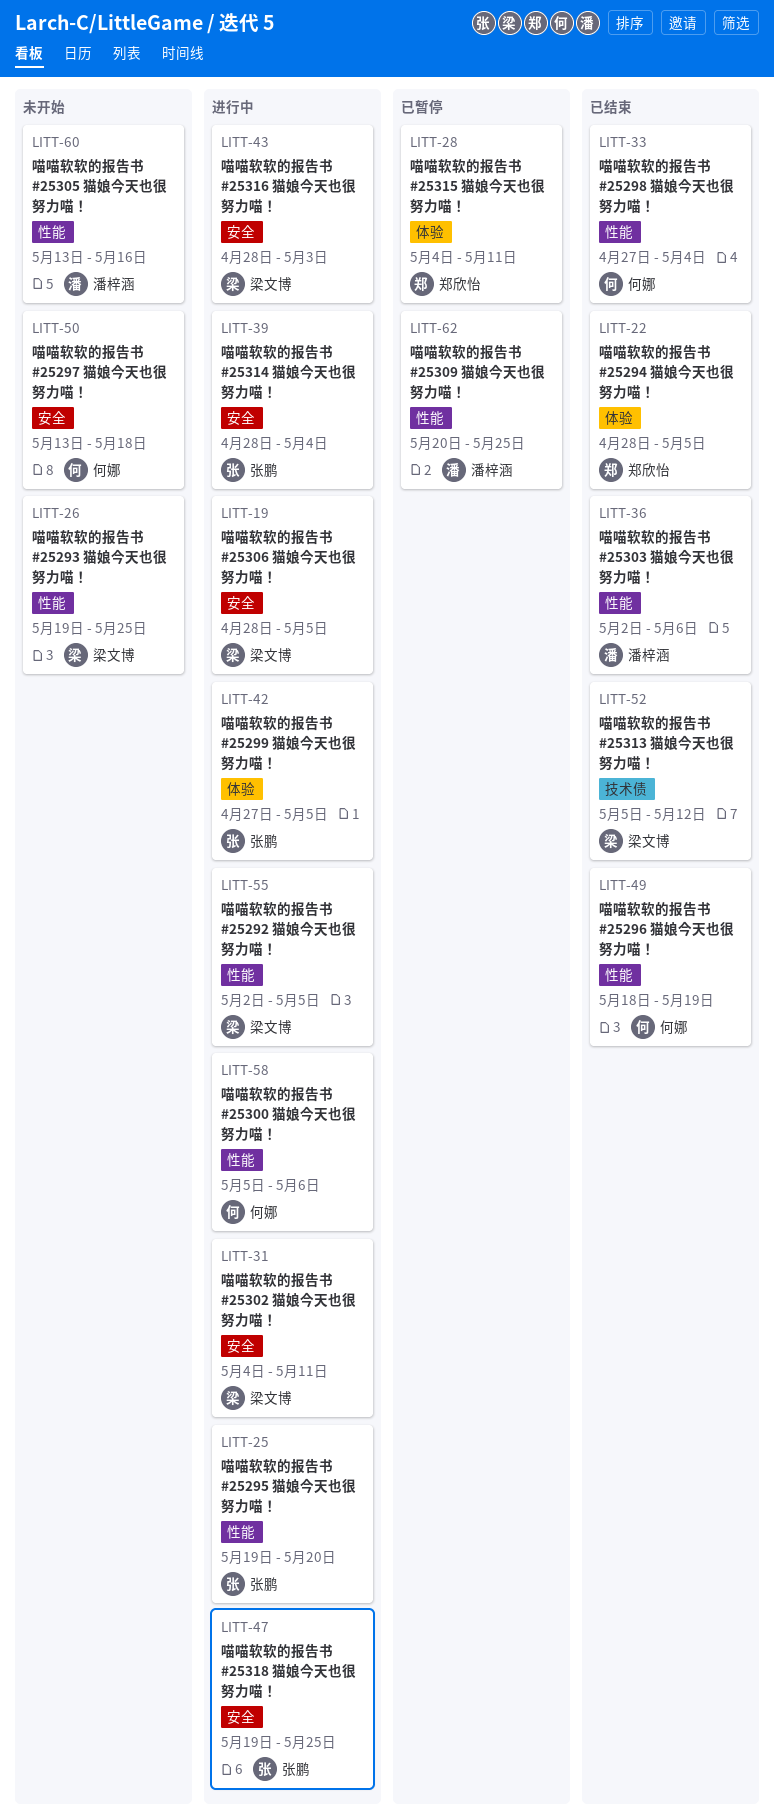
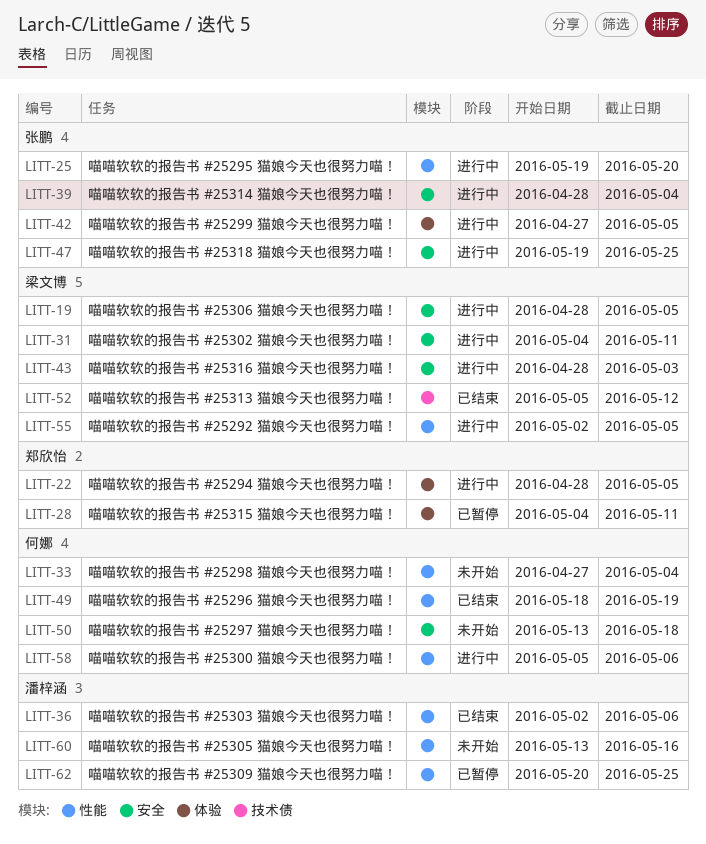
LITT-22, status: 已结束 -> 进行中
LITT-26: present -> none
LITT-33, status: 已结束 -> 未开始

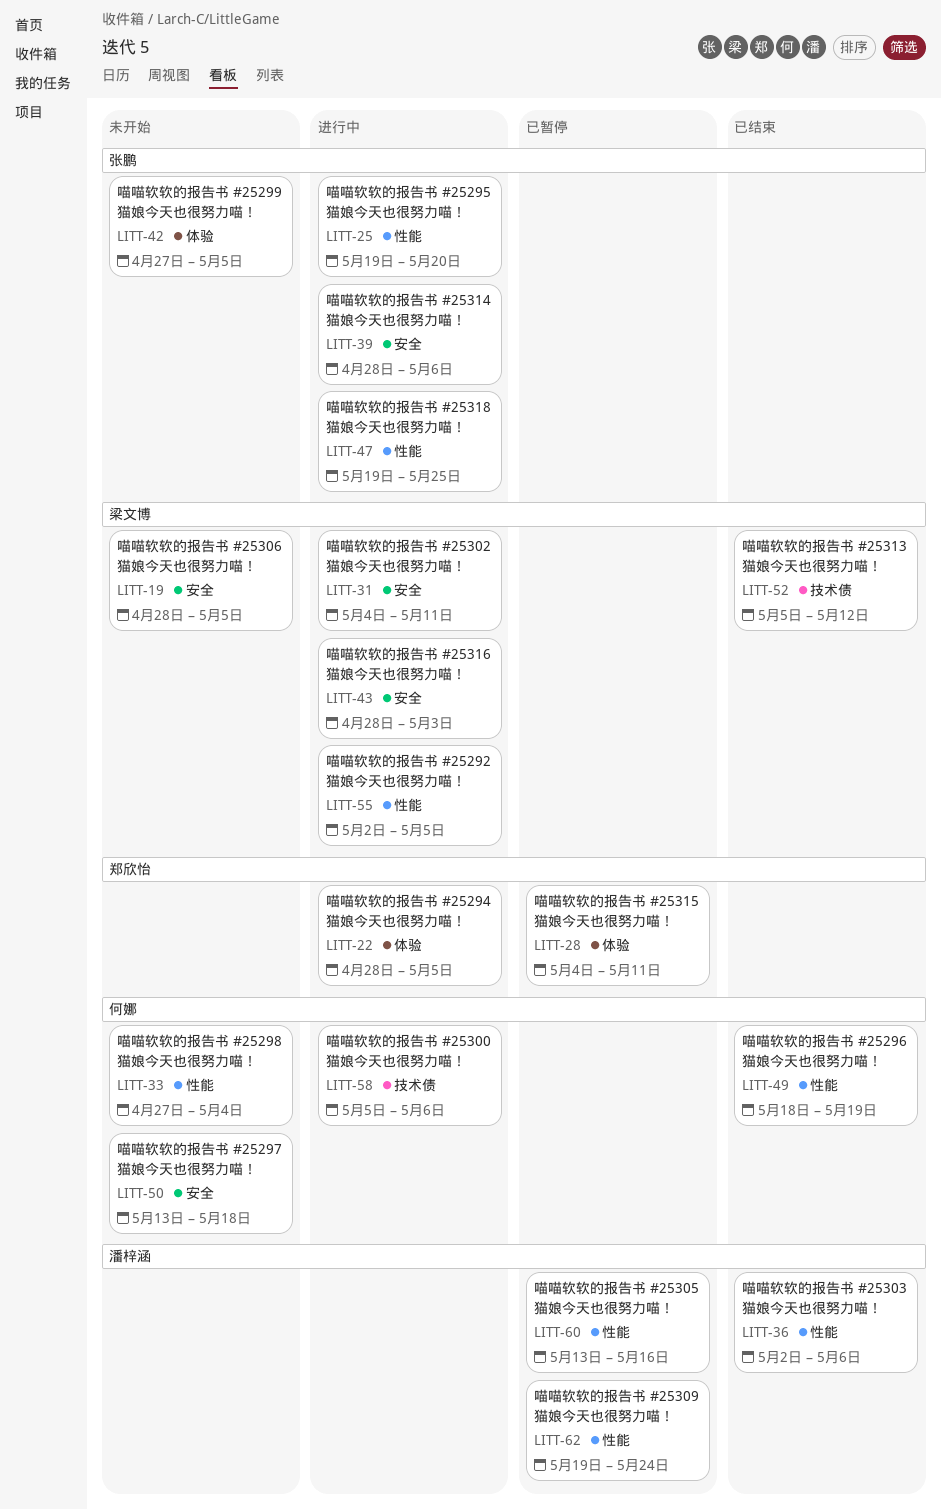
LITT-19, status: 进行中 -> 未开始
LITT-39, due: May 4 -> May 6
LITT-42, status: 进行中 -> 未开始
LITT-47, label: 安全 -> 性能
LITT-58, label: 性能 -> 技术债
LITT-60, status: 未开始 -> 已暂停
LITT-62, start: May 20 -> May 19
LITT-62, due: May 25 -> May 24

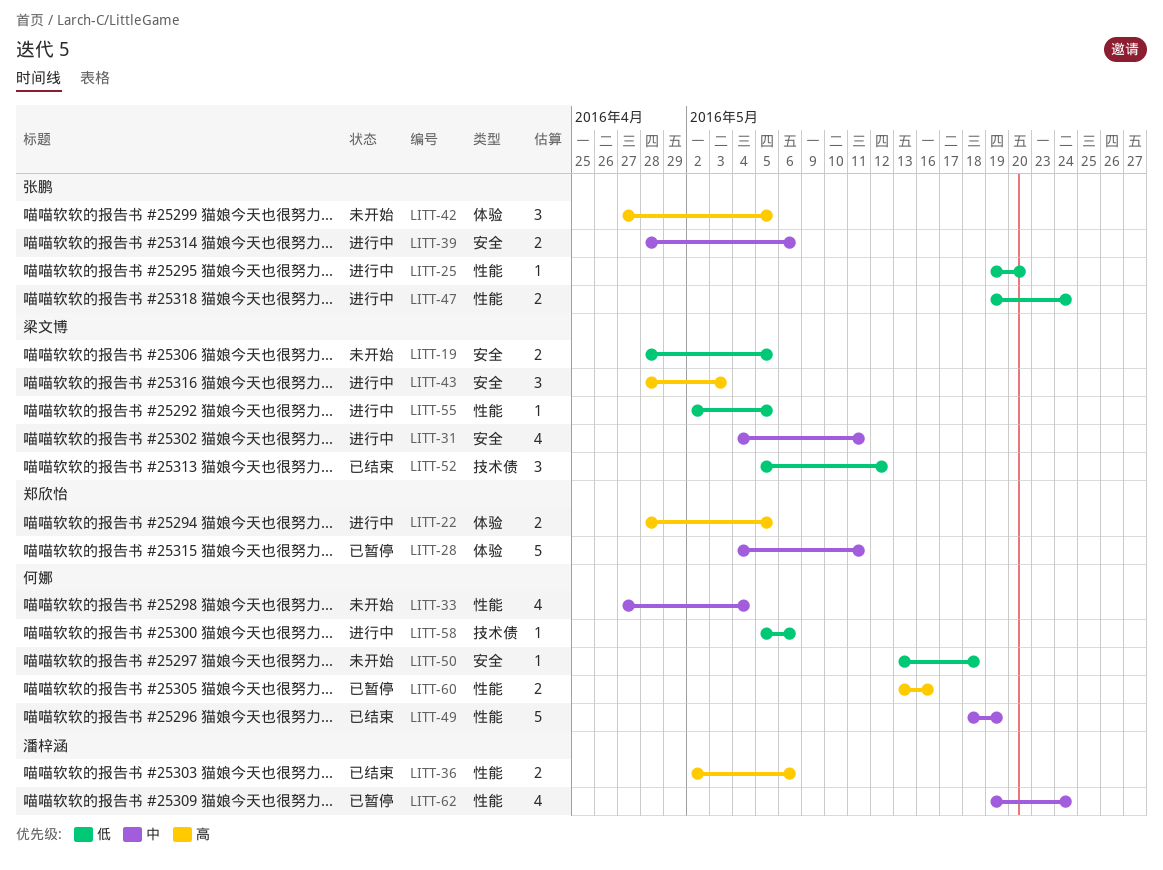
LITT-47, due: May 25 -> May 24
LITT-60, owner: 潘梓涵 -> 何娜

